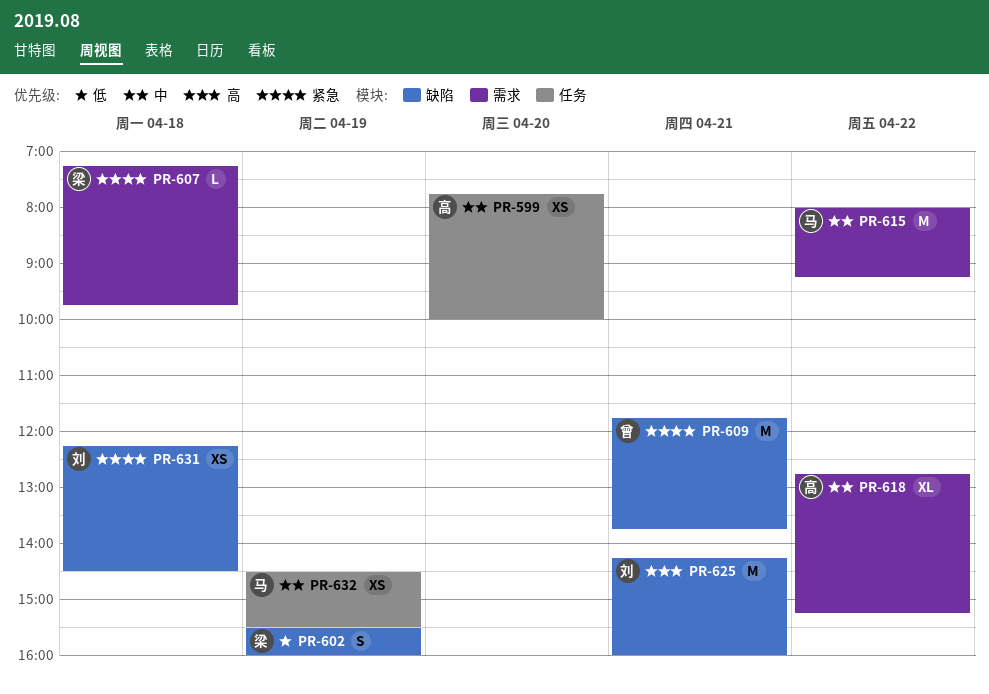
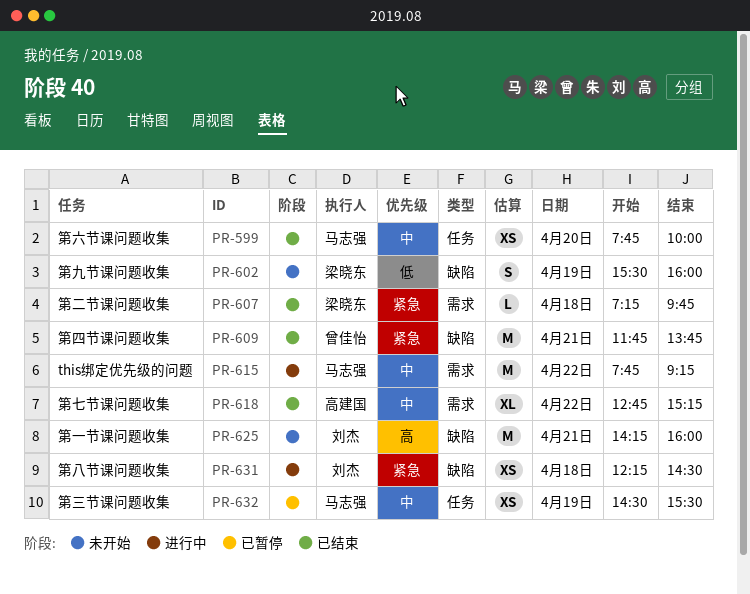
PR-599, owner: 高建国 -> 马志强
PR-615, begins: 08:00 -> 07:45

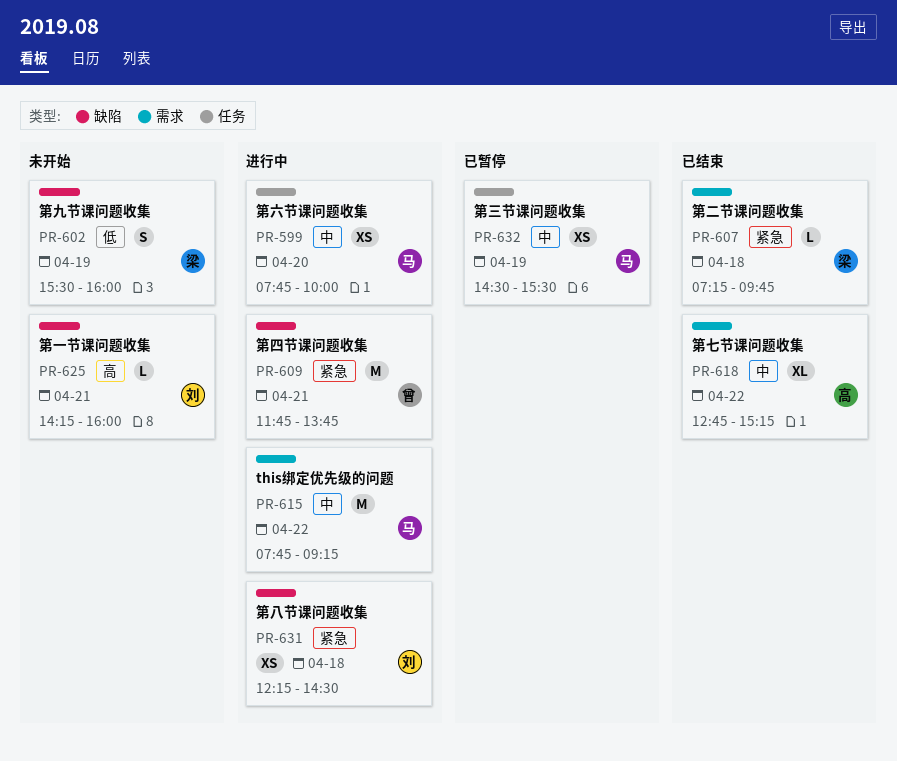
PR-599, status: 已结束 -> 进行中
PR-609, status: 已结束 -> 进行中
PR-625, estimate: M -> L

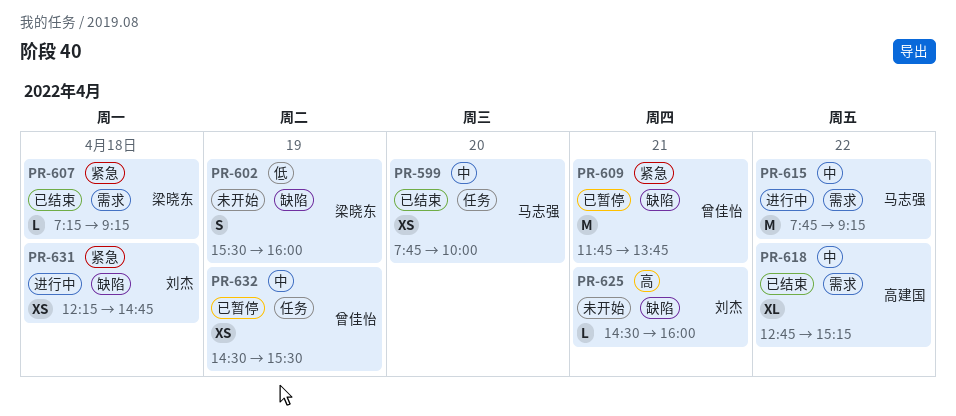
PR-599, status: 进行中 -> 已结束
PR-607, ends: 09:45 -> 09:15
PR-609, status: 进行中 -> 已暂停
PR-625, begins: 14:15 -> 14:30
PR-631, ends: 14:30 -> 14:45
PR-632, owner: 马志强 -> 曾佳怡

